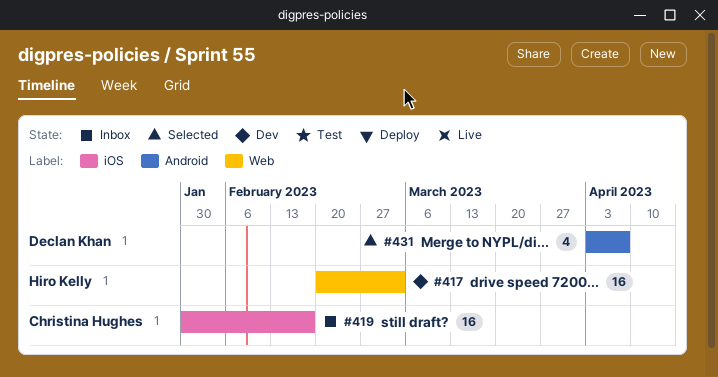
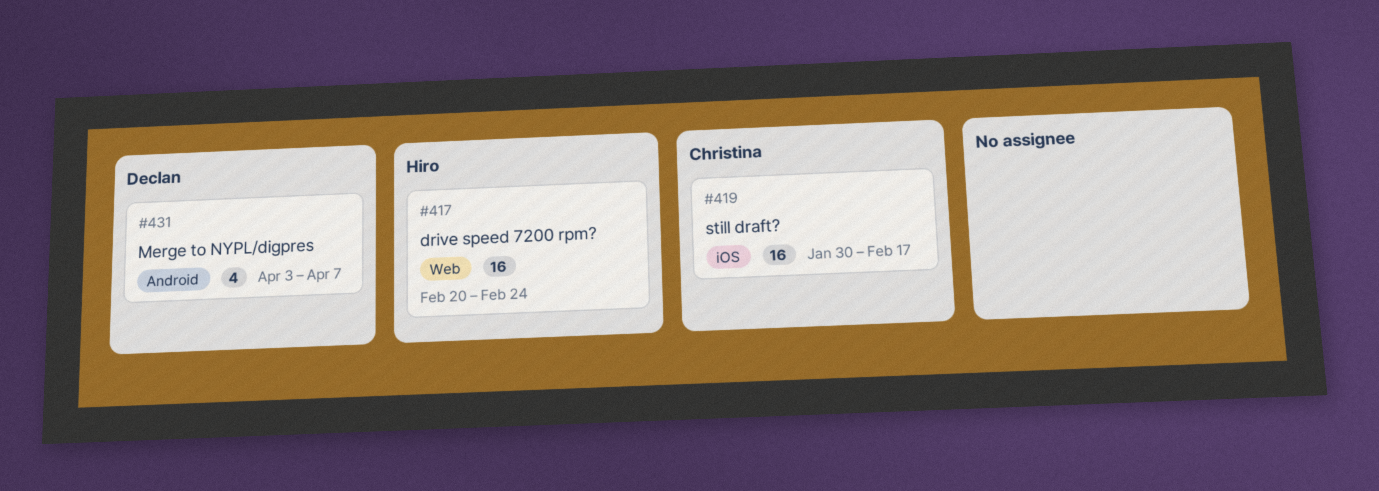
#417, due: Mar 3 -> Feb 24

